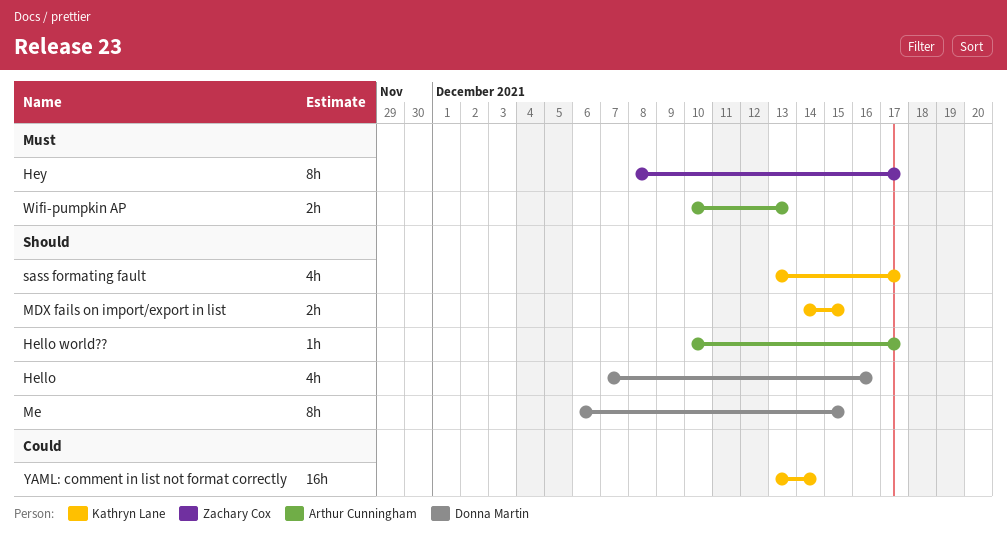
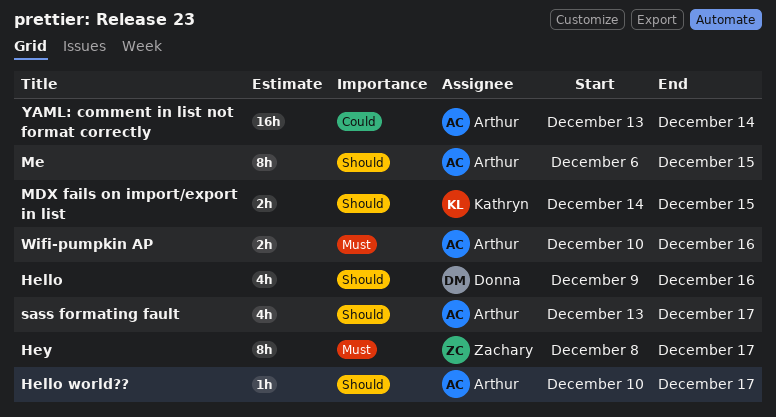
Hello, start: Dec 7 -> Dec 9
Me, owner: Donna Martin -> Arthur Cunningham
sass formating fault, owner: Kathryn Lane -> Arthur Cunningham
Wifi-pumpkin AP, due: Dec 13 -> Dec 16
YAML: comment in list not format correctly, owner: Kathryn Lane -> Arthur Cunningham

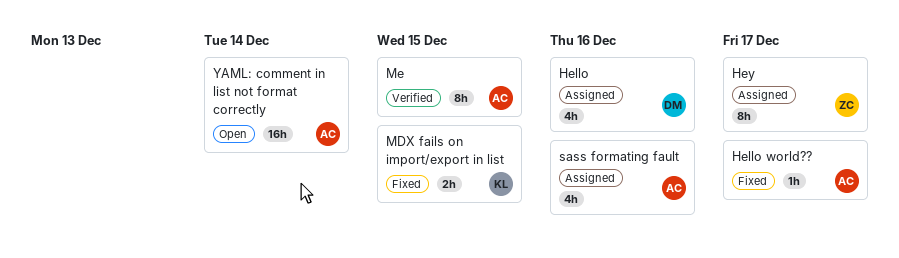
sass formating fault, due: Dec 17 -> Dec 16
Wifi-pumpkin AP: present -> none

